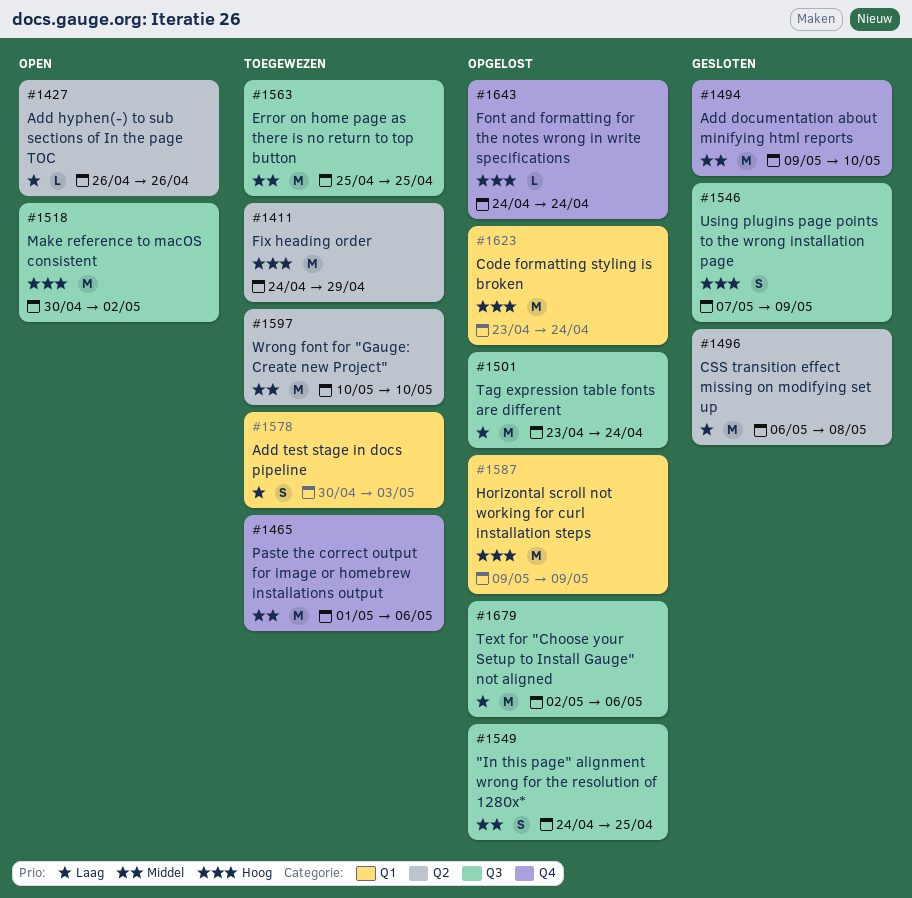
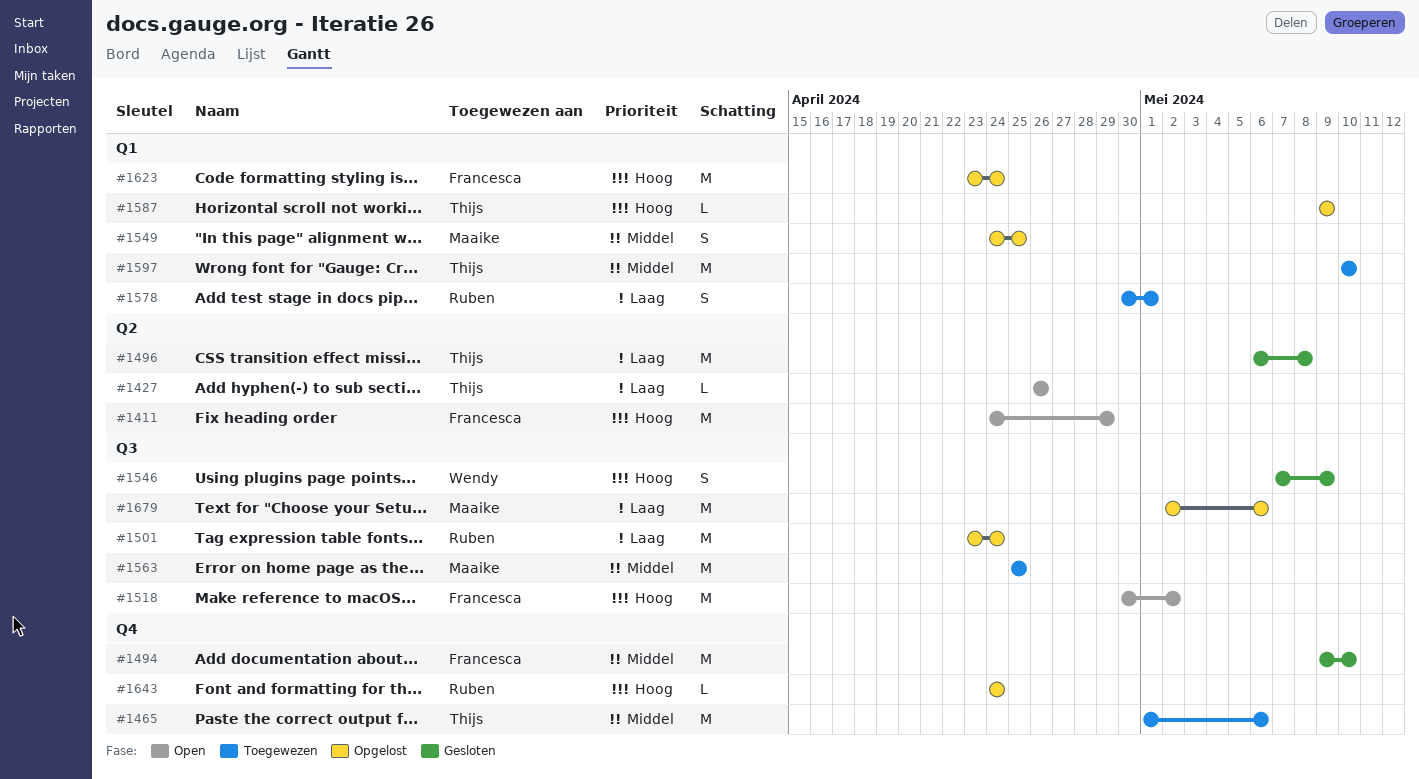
#1411, status: Toegewezen -> Open
#1549, label: Q3 -> Q1
#1578, due: May 3 -> May 1
#1587, estimate: M -> L
#1597, label: Q2 -> Q1

